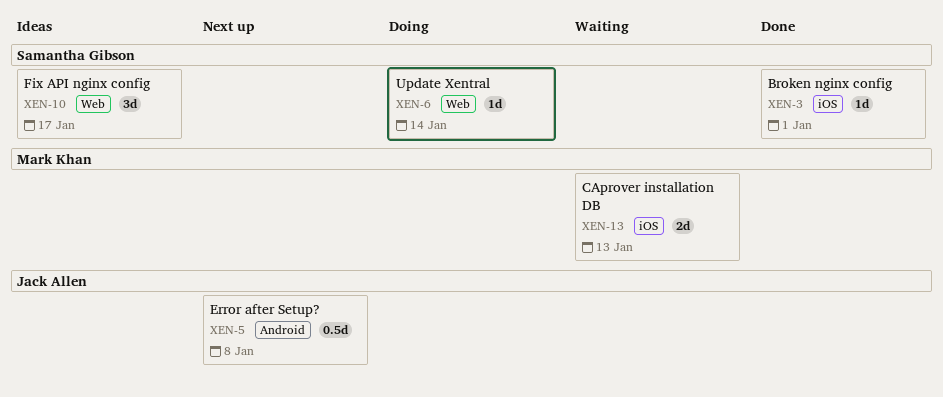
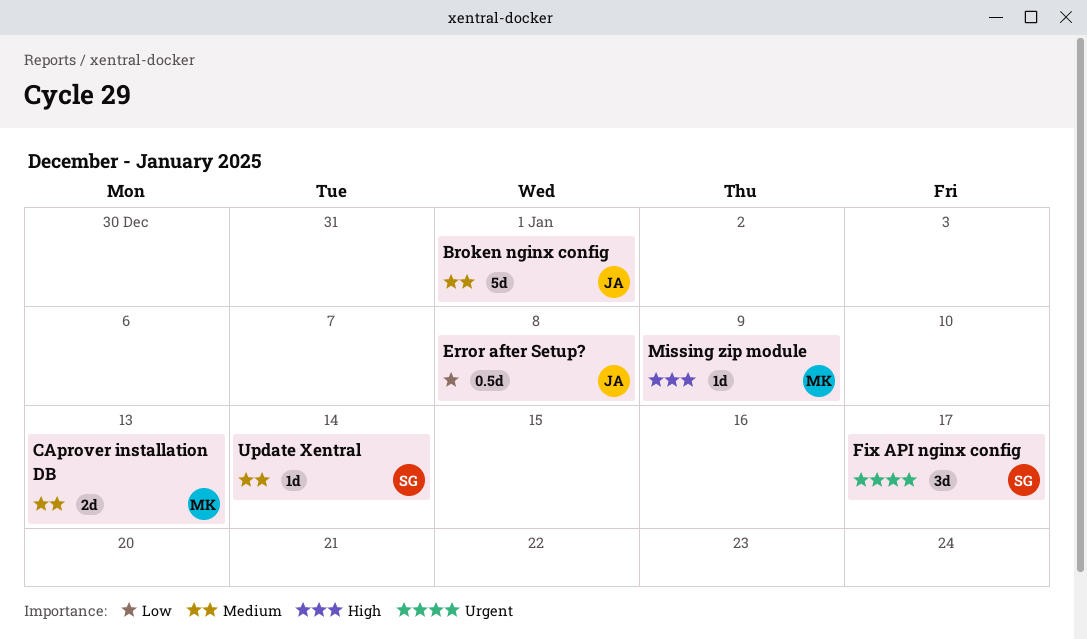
Broken nginx config, owner: Samantha Gibson -> Jack Allen
Broken nginx config, estimate: 1d -> 5d
Missing zip module: none -> present

